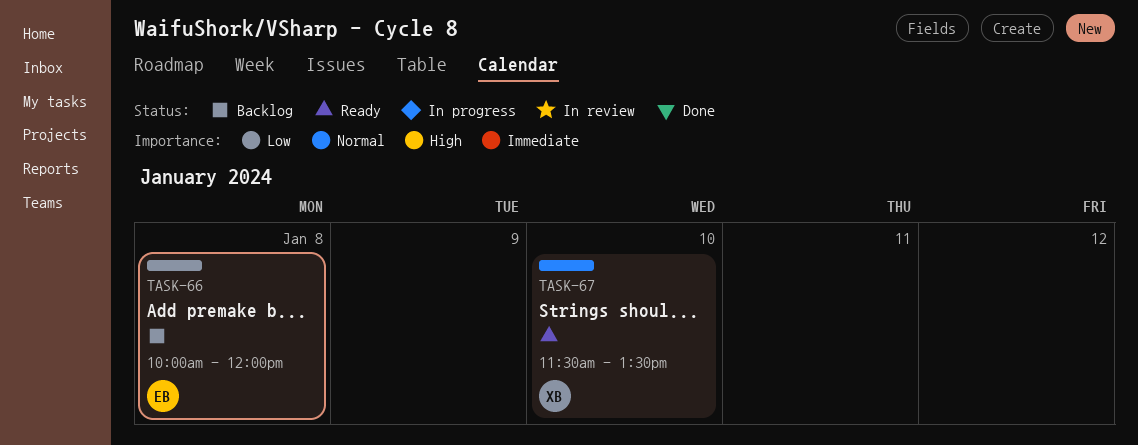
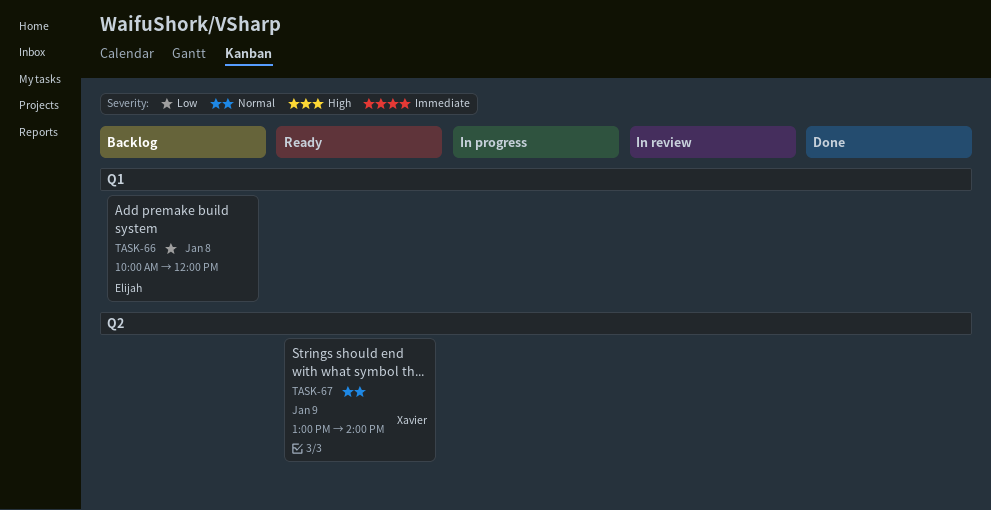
TASK-67, day: Jan 10 -> Jan 9
TASK-67, begins: 11:30 -> 13:00
TASK-67, ends: 13:30 -> 14:00

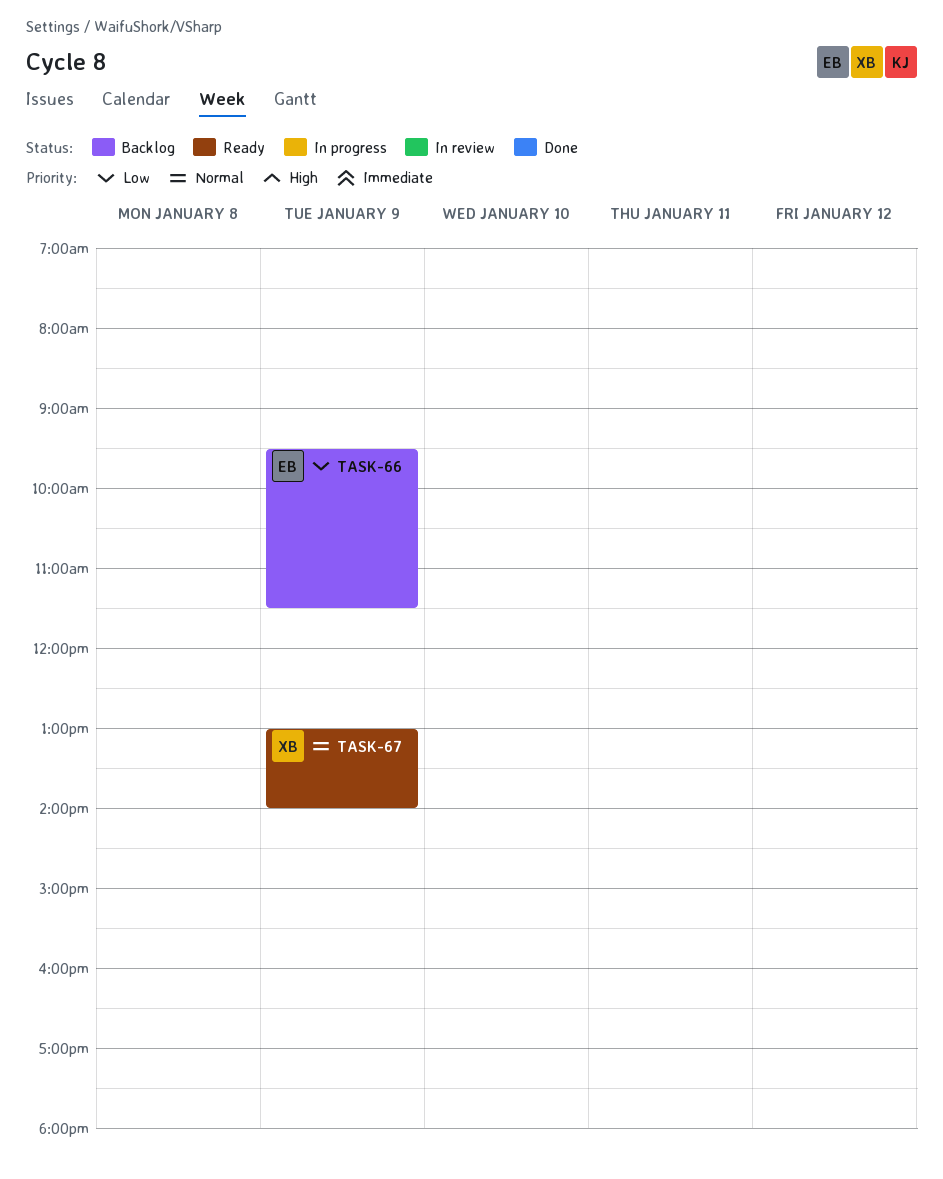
TASK-66, day: Jan 8 -> Jan 9
TASK-66, begins: 10:00 -> 09:30
TASK-66, ends: 12:00 -> 11:30

